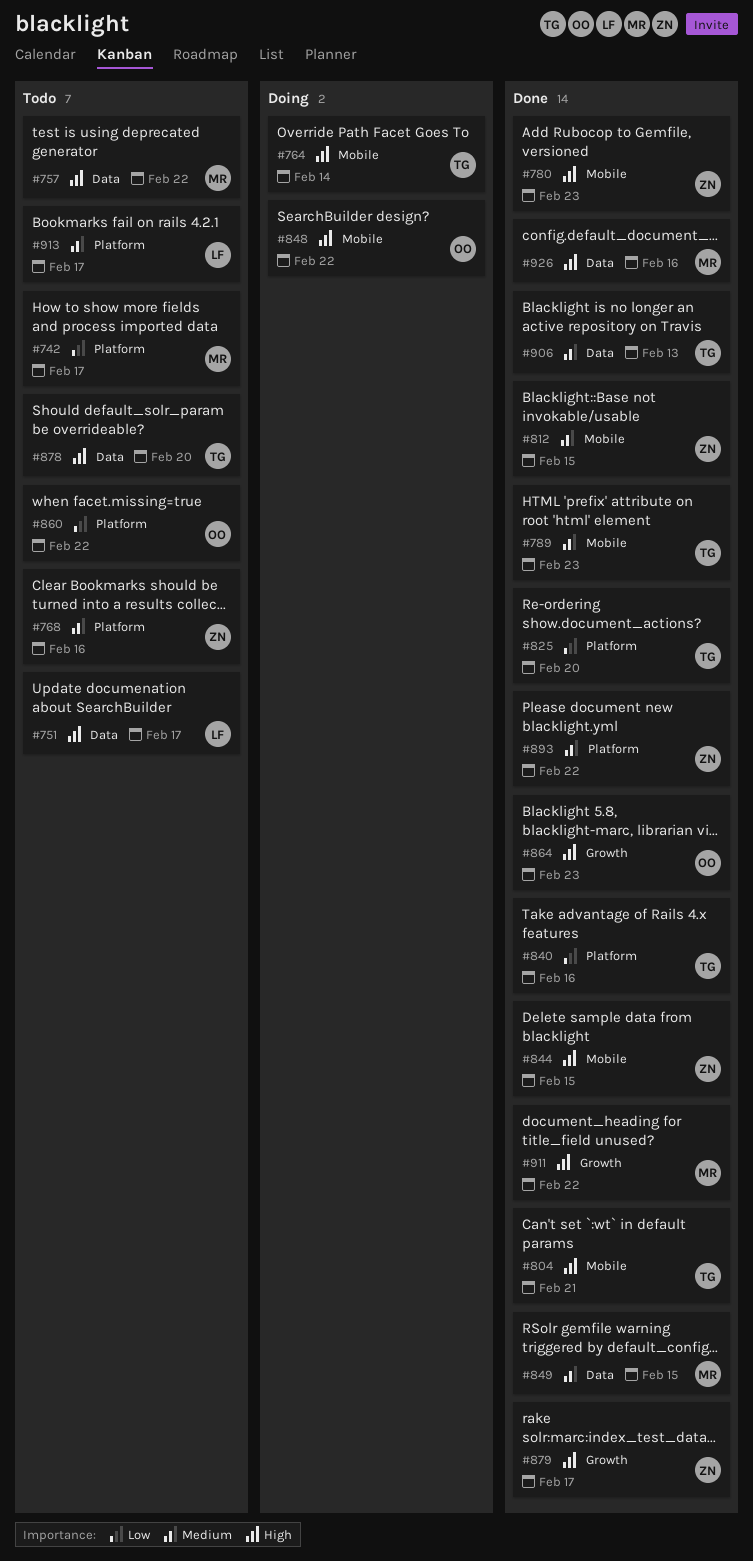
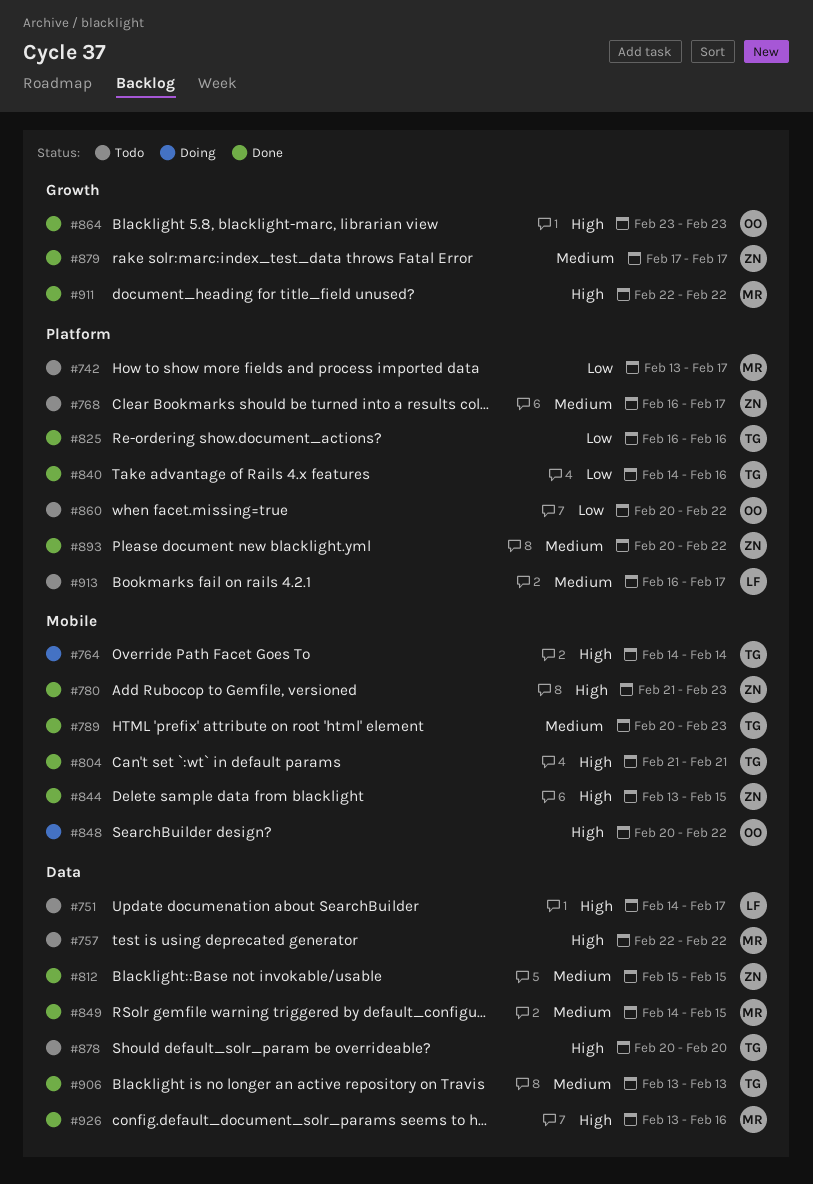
#768, due: Feb 16 -> Feb 17
#812, label: Mobile -> Data
#825, due: Feb 20 -> Feb 16
#879, priority: High -> Medium

